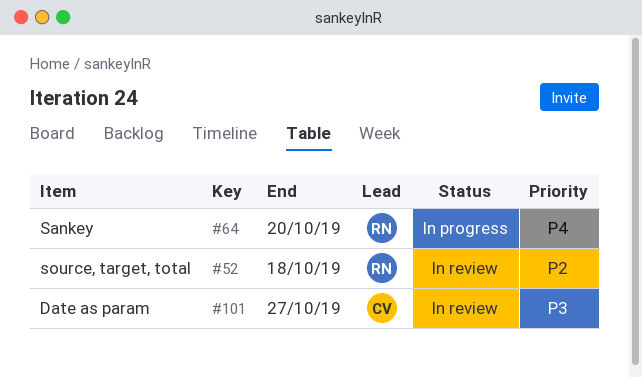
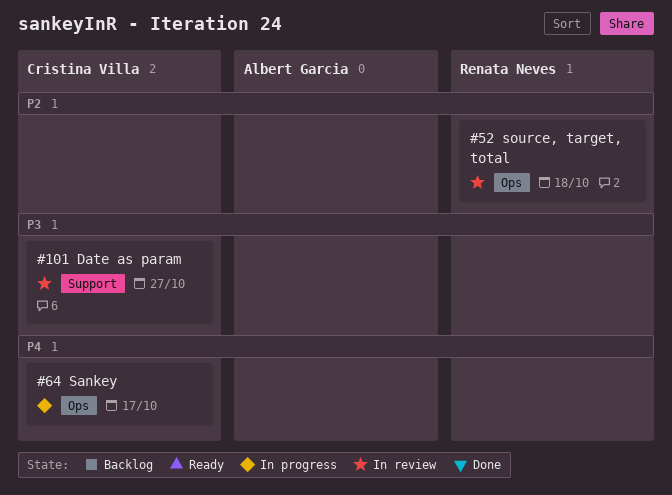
#64, owner: Renata Neves -> Cristina Villa
#64, due: Oct 20 -> Oct 17

